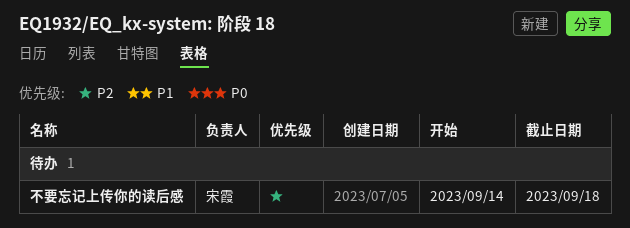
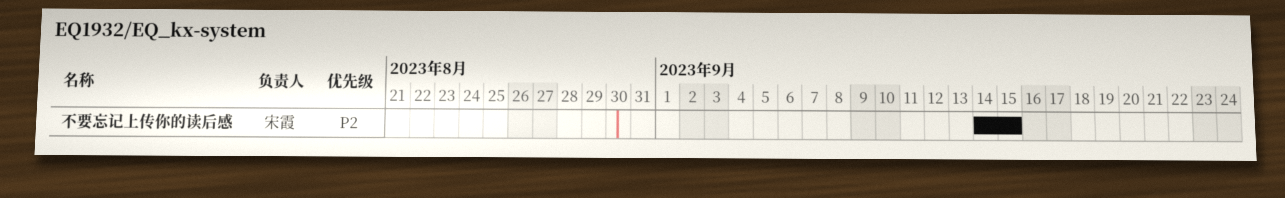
不要忘记上传你的读后感, due: Sep 18 -> Sep 15

